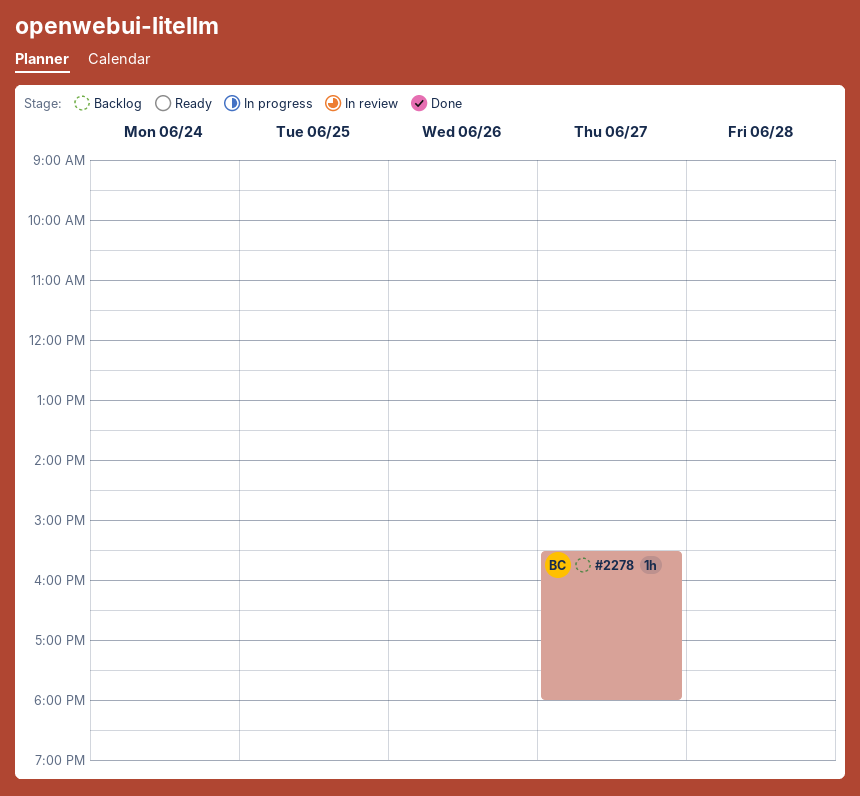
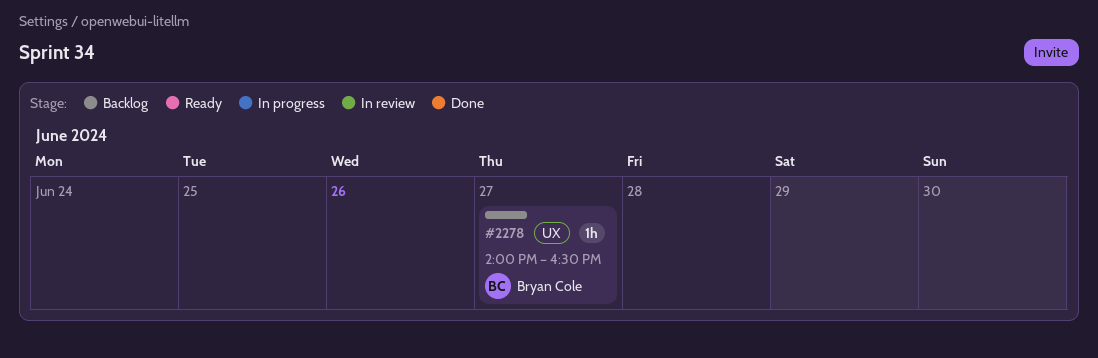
#2278, begins: 15:30 -> 14:00
#2278, ends: 18:00 -> 16:30

